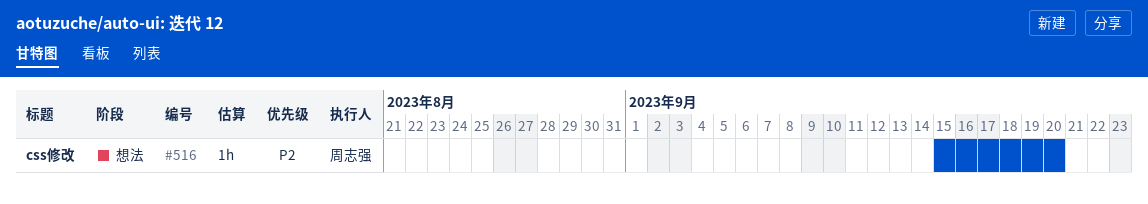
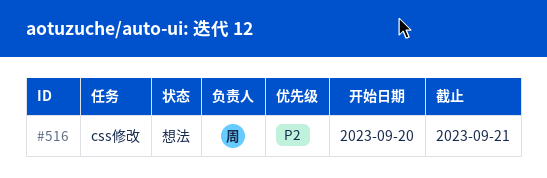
#516, start: Sep 15 -> Sep 20
#516, due: Sep 20 -> Sep 21

